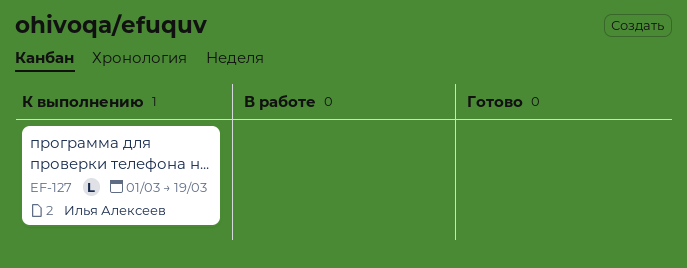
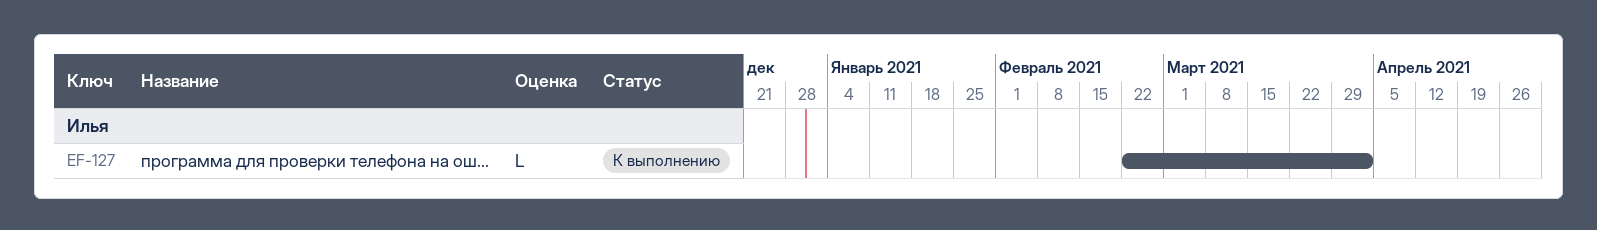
EF-127, start: Mar 1 -> Feb 22
EF-127, due: Mar 19 -> Apr 2

